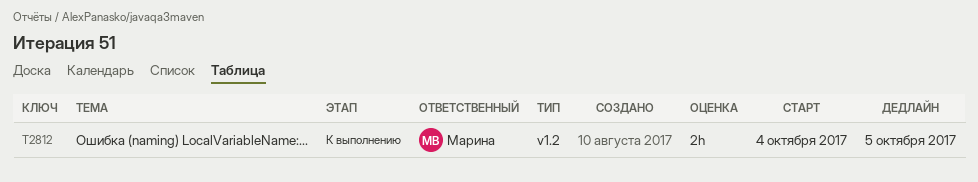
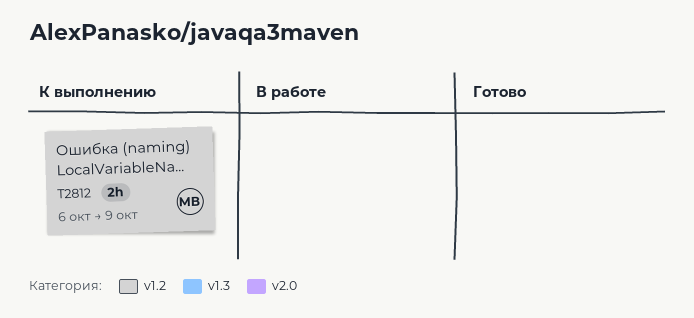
T2812, start: Oct 4 -> Oct 6
T2812, due: Oct 5 -> Oct 9

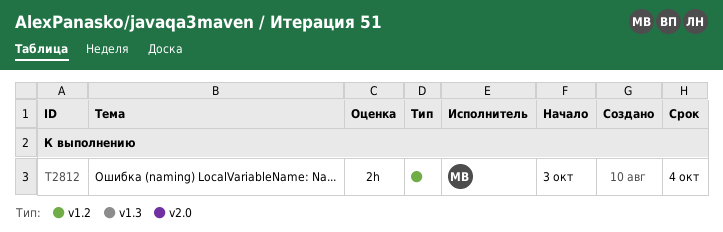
T2812, start: Oct 6 -> Oct 3
T2812, due: Oct 9 -> Oct 4

